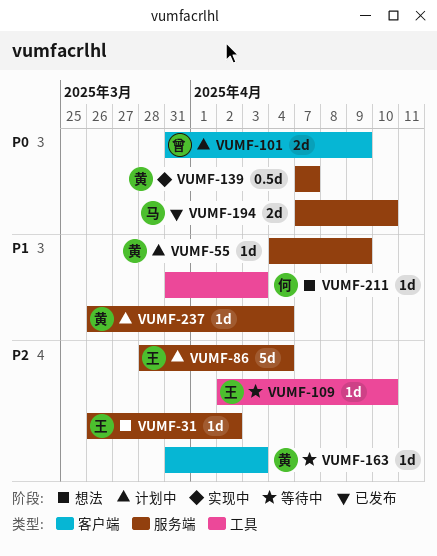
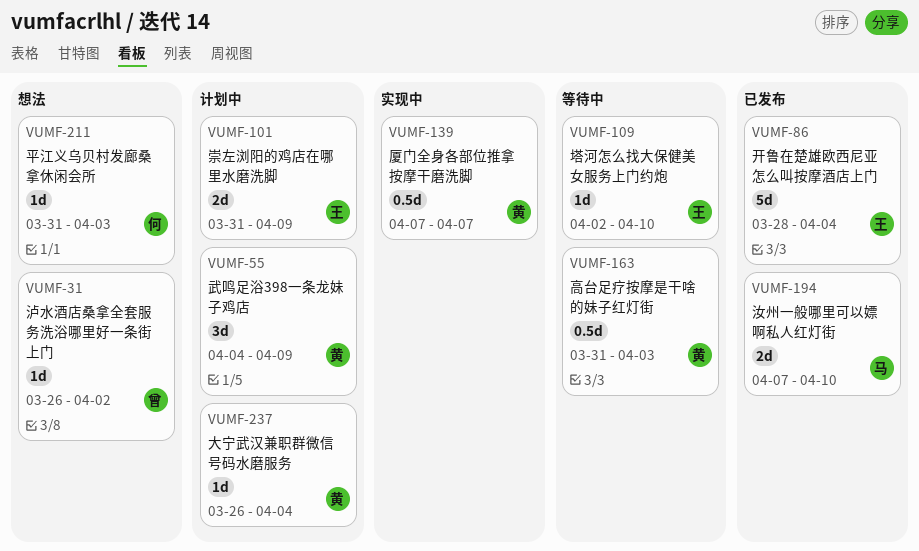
VUMF-31, owner: 王 -> 曾
VUMF-55, estimate: 1d -> 3d
VUMF-86, status: 计划中 -> 已发布
VUMF-101, owner: 曾 -> 王
VUMF-163, estimate: 1d -> 0.5d

